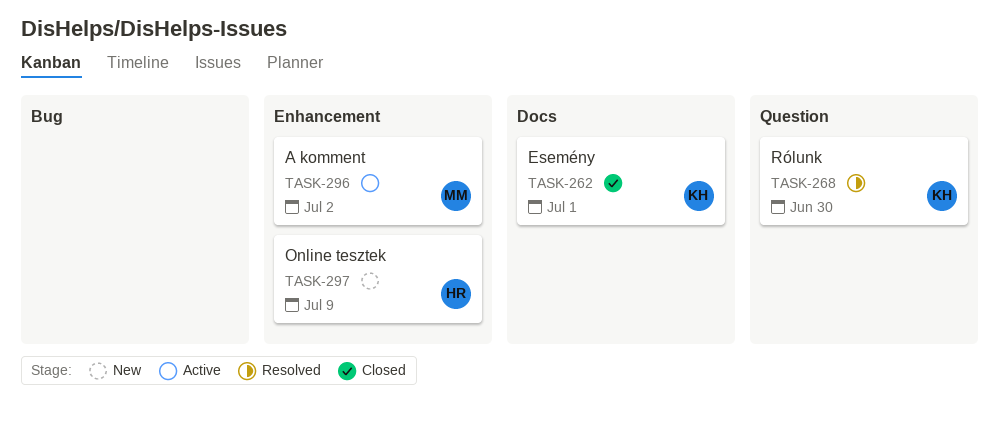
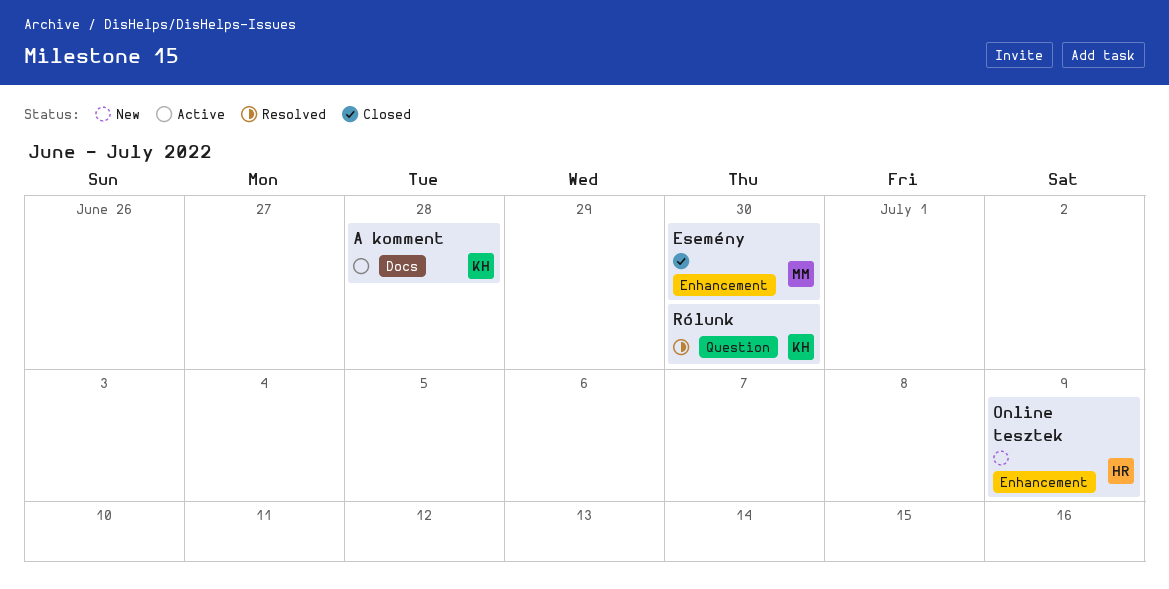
A komment, owner: MM -> KH
A komment, label: Enhancement -> Docs
A komment, due: Jul 2 -> Jun 28
Esemény, owner: KH -> MM
Esemény, label: Docs -> Enhancement
Esemény, due: Jul 1 -> Jun 30

